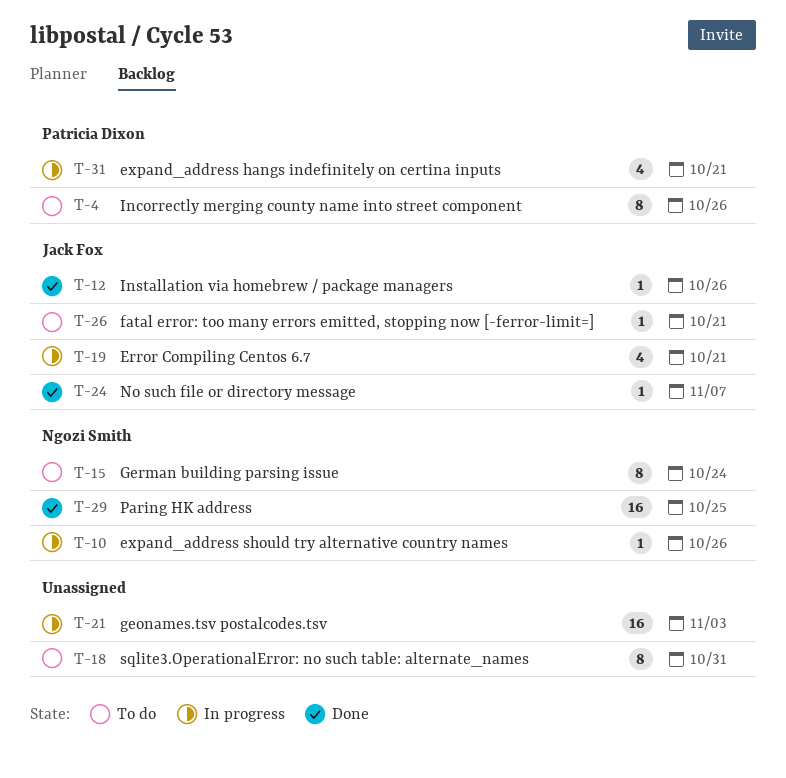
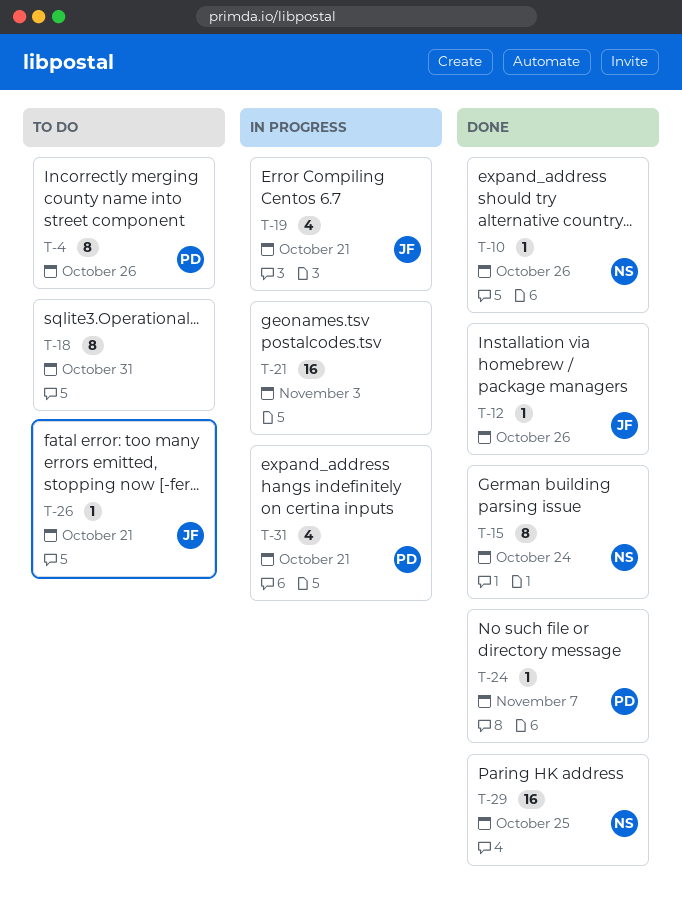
T-10, status: In progress -> Done
T-15, status: To do -> Done
T-24, owner: Jack Fox -> Patricia Dixon

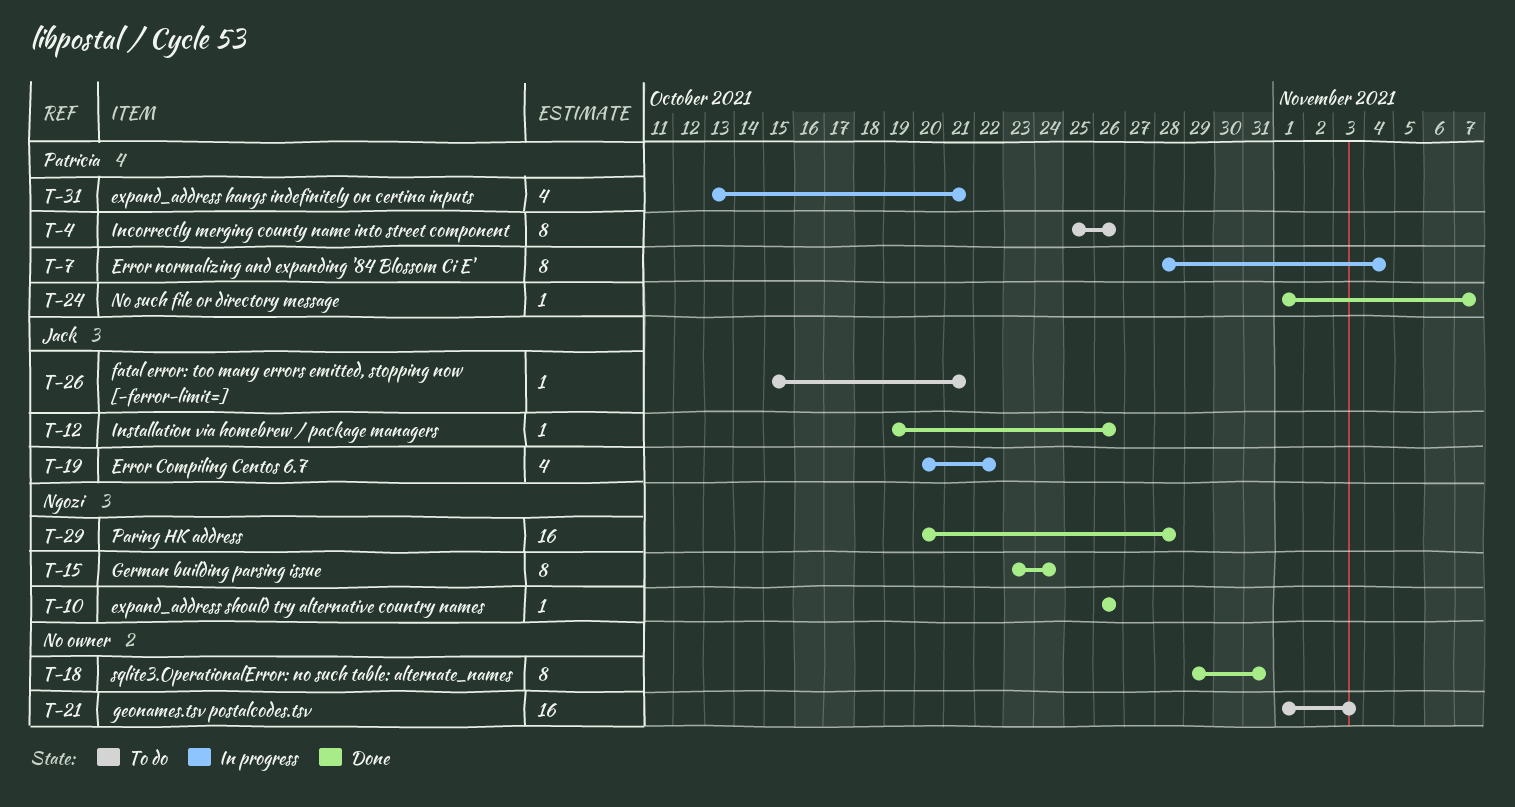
T-7: none -> present
T-18, status: To do -> Done
T-19, due: Oct 21 -> Oct 22
T-21, status: In progress -> To do
T-29, due: Oct 25 -> Oct 28

